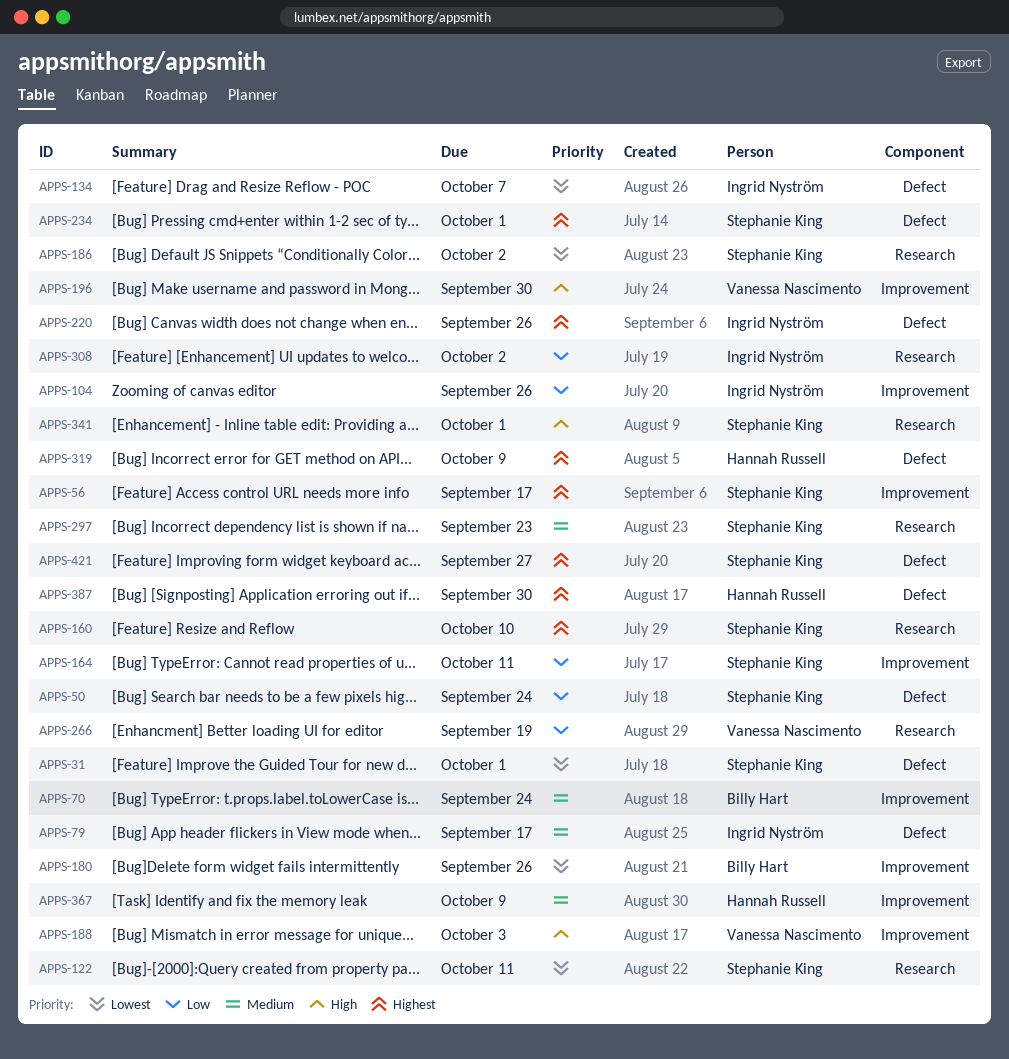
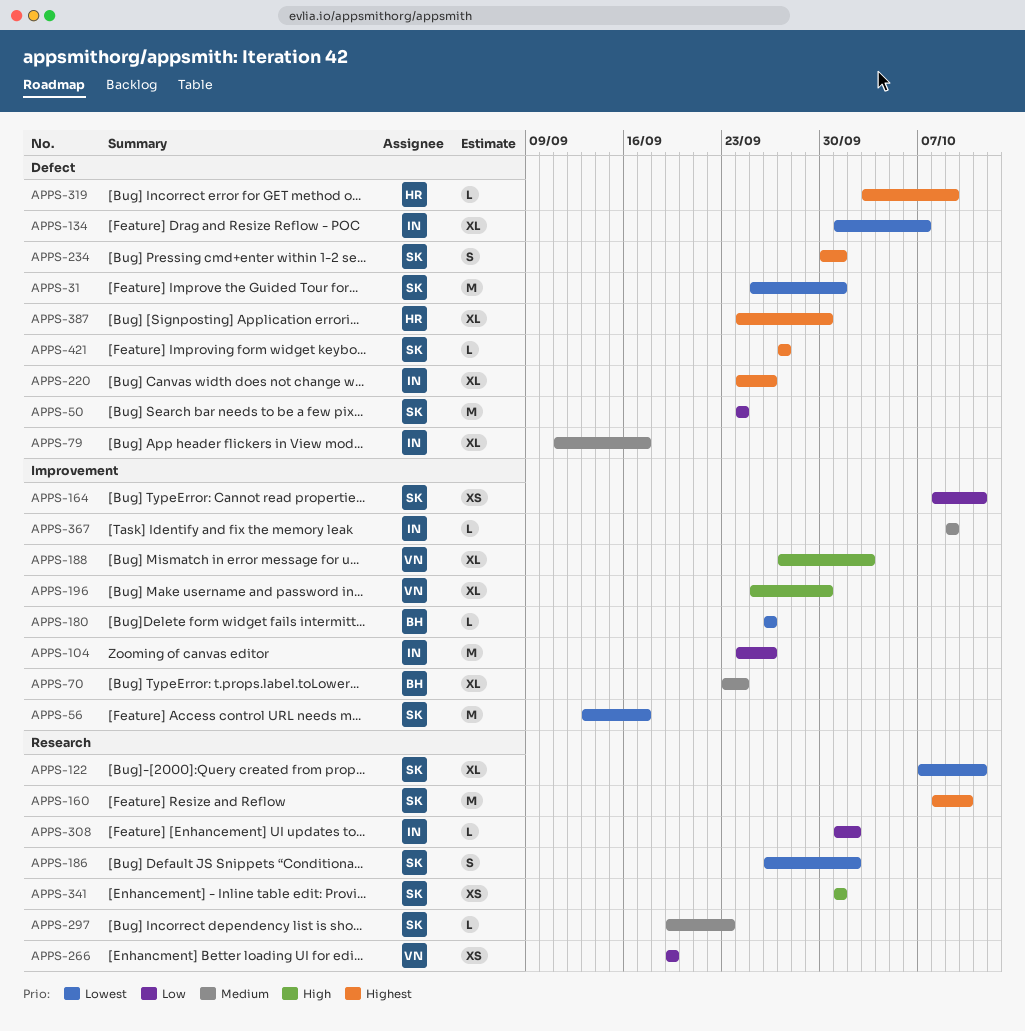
APPS-56, priority: Highest -> Lowest
APPS-367, owner: Hannah Russell -> Ingrid Nyström

